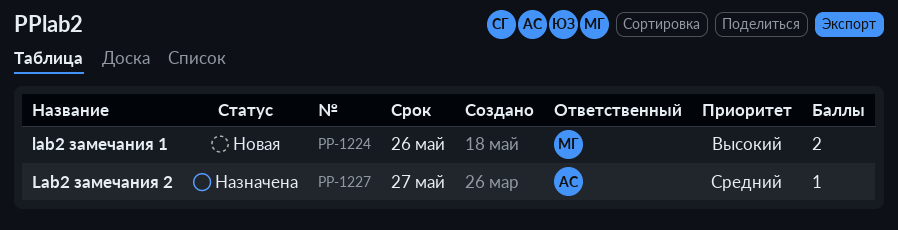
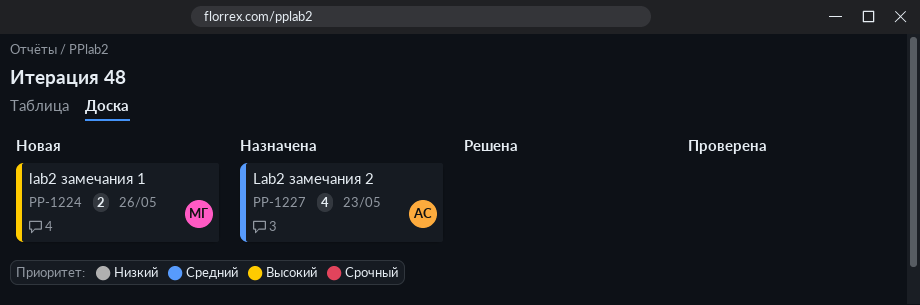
PP-1227, estimate: 1 -> 4
PP-1227, due: May 27 -> May 23

